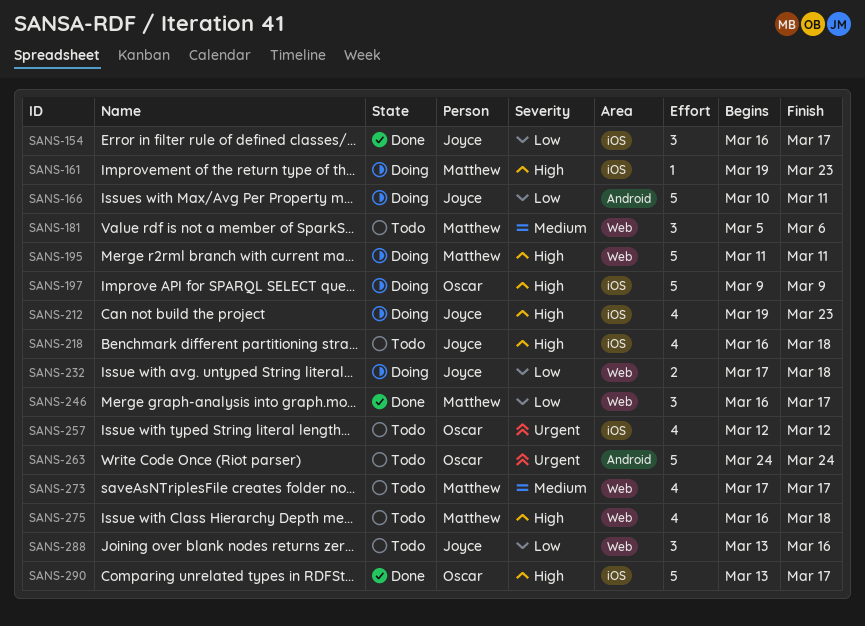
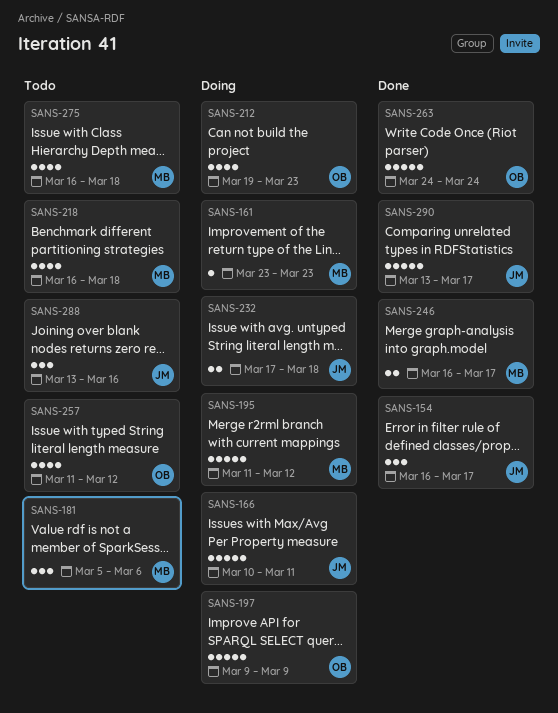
SANS-161, start: Mar 19 -> Mar 23
SANS-195, due: Mar 11 -> Mar 12
SANS-212, owner: Joyce -> Oscar
SANS-218, owner: Joyce -> Matthew
SANS-246, estimate: 3 -> 2
SANS-257, start: Mar 12 -> Mar 11
SANS-263, status: Todo -> Done
SANS-273: present -> none
SANS-290, owner: Oscar -> Joyce

